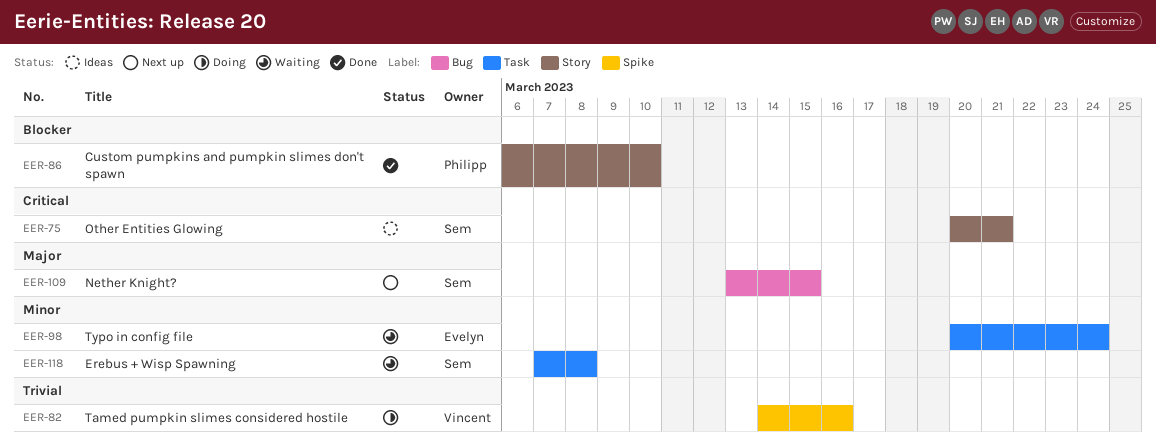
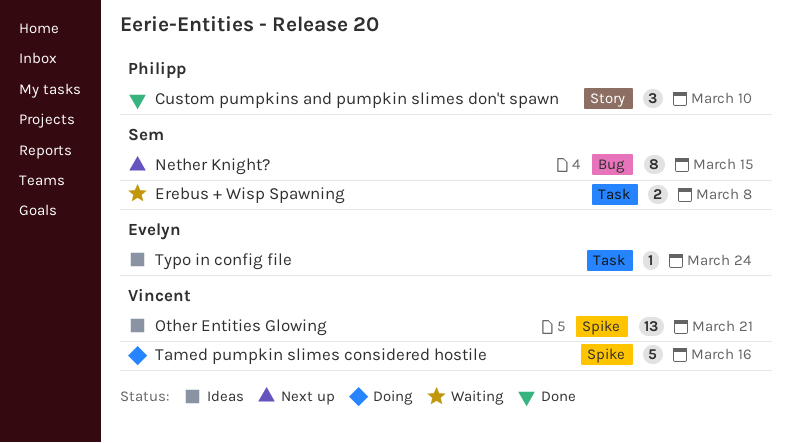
Other Entities Glowing, owner: Sem -> Vincent
Other Entities Glowing, label: Story -> Spike
Typo in config file, status: Waiting -> Ideas

